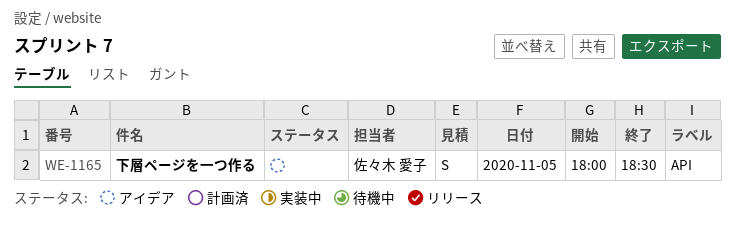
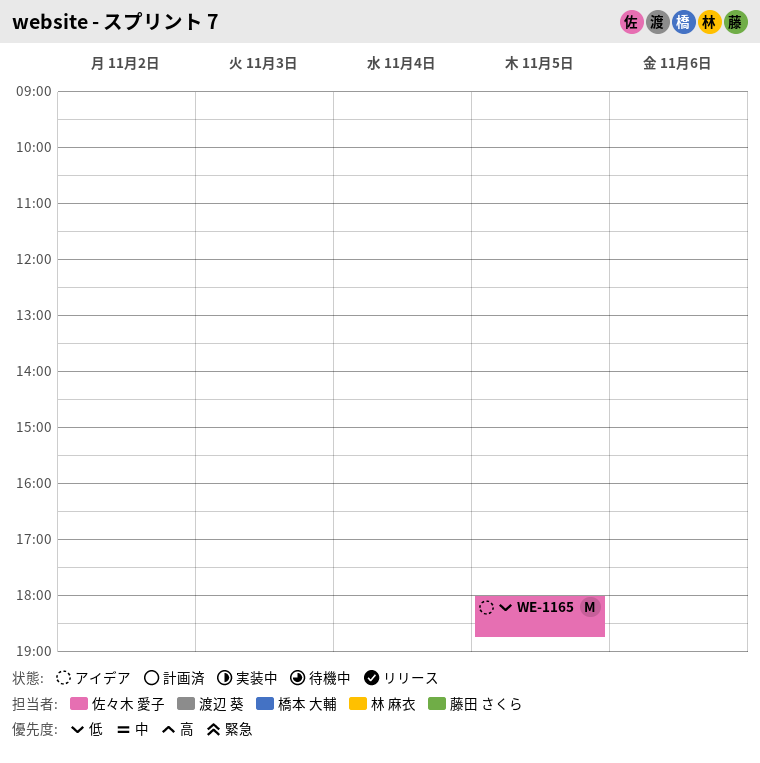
WE-1165, estimate: S -> M
WE-1165, ends: 18:30 -> 18:45

